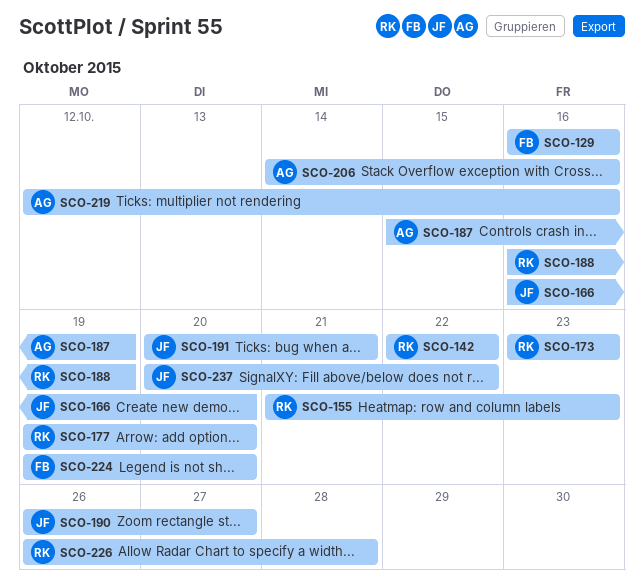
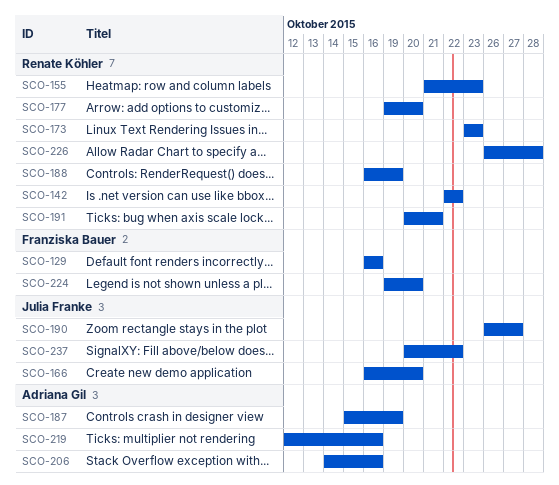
SCO-191, owner: Julia Franke -> Renate Köhler

